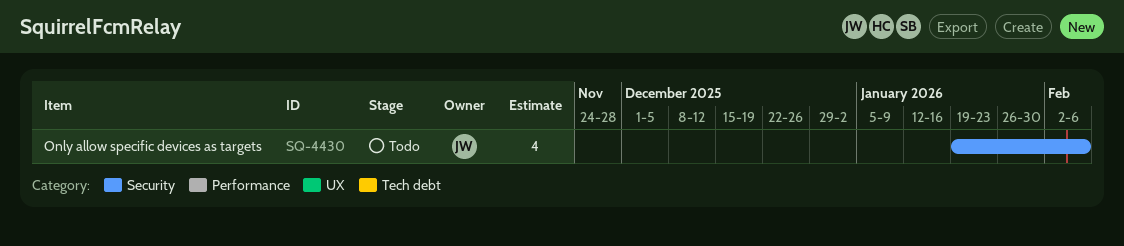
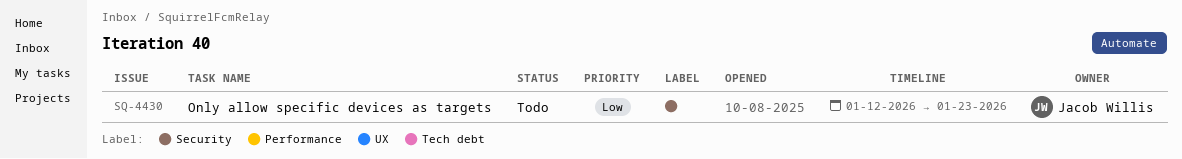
SQ-4430, start: Jan 19 -> Jan 12
SQ-4430, due: Feb 6 -> Jan 23

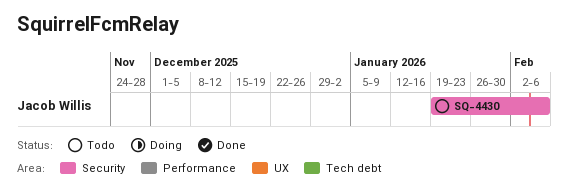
SQ-4430, start: Jan 12 -> Jan 19
SQ-4430, due: Jan 23 -> Feb 6

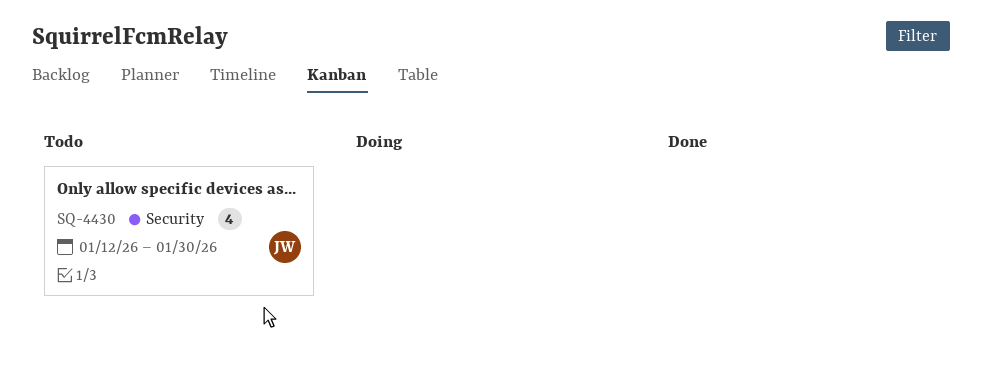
SQ-4430, start: Jan 19 -> Jan 12
SQ-4430, due: Feb 6 -> Jan 30

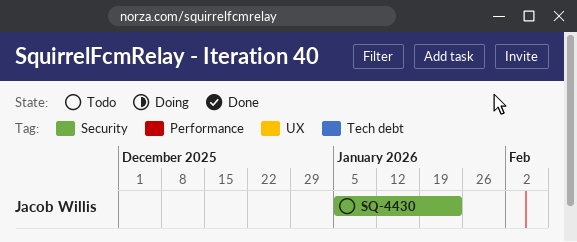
SQ-4430, start: Jan 12 -> Jan 5
SQ-4430, due: Jan 30 -> Jan 23

